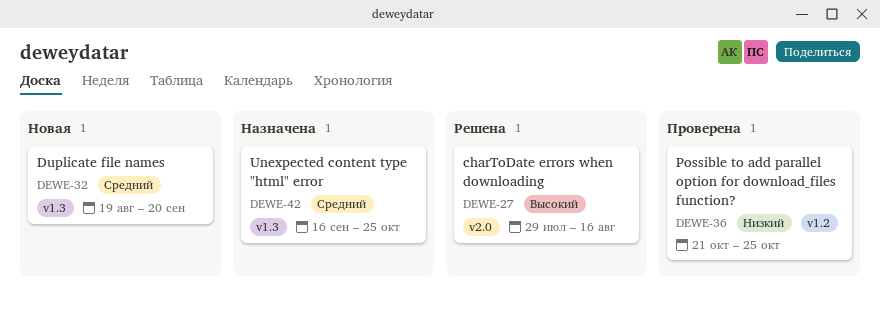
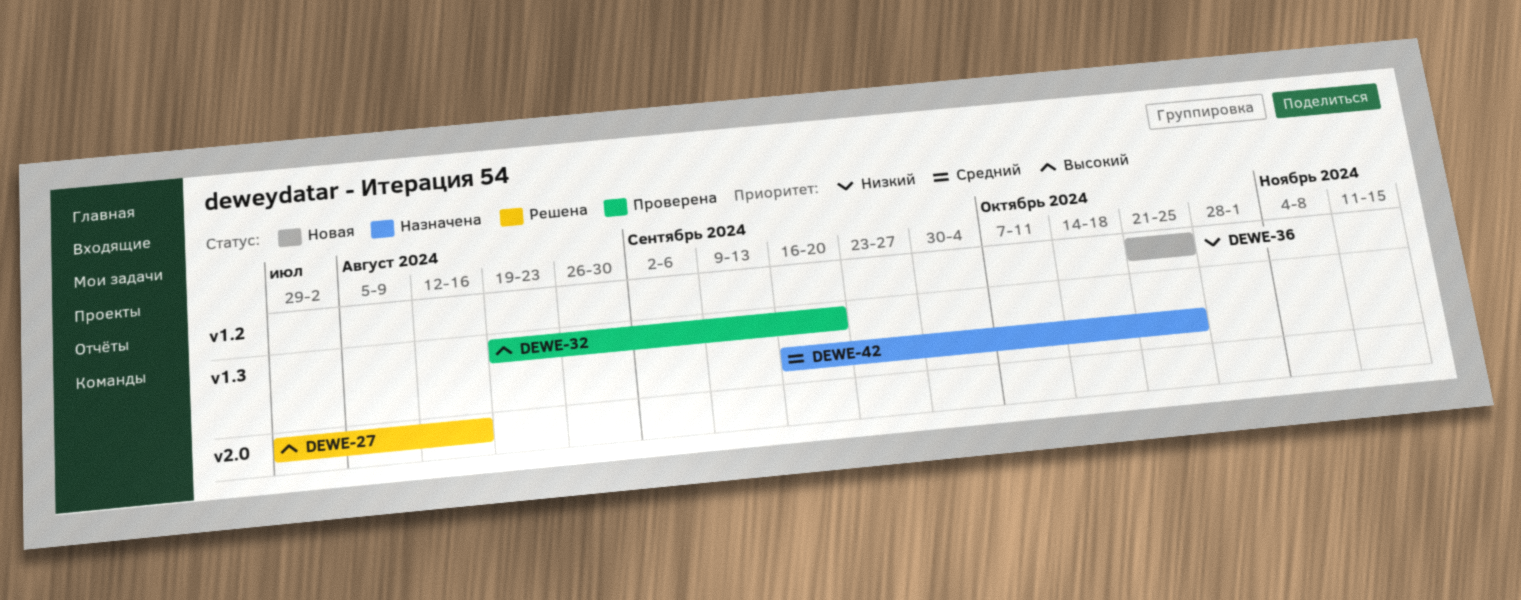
DEWE-32, status: Новая -> Проверена
DEWE-32, priority: Средний -> Высокий
DEWE-36, status: Проверена -> Новая

